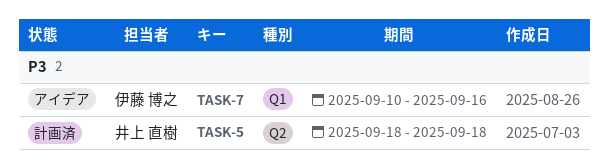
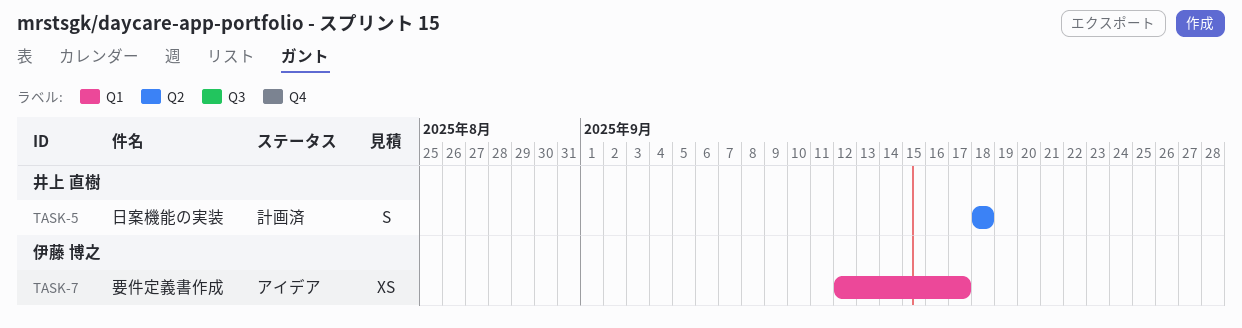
TASK-7, start: Sep 10 -> Sep 12
TASK-7, due: Sep 16 -> Sep 17

